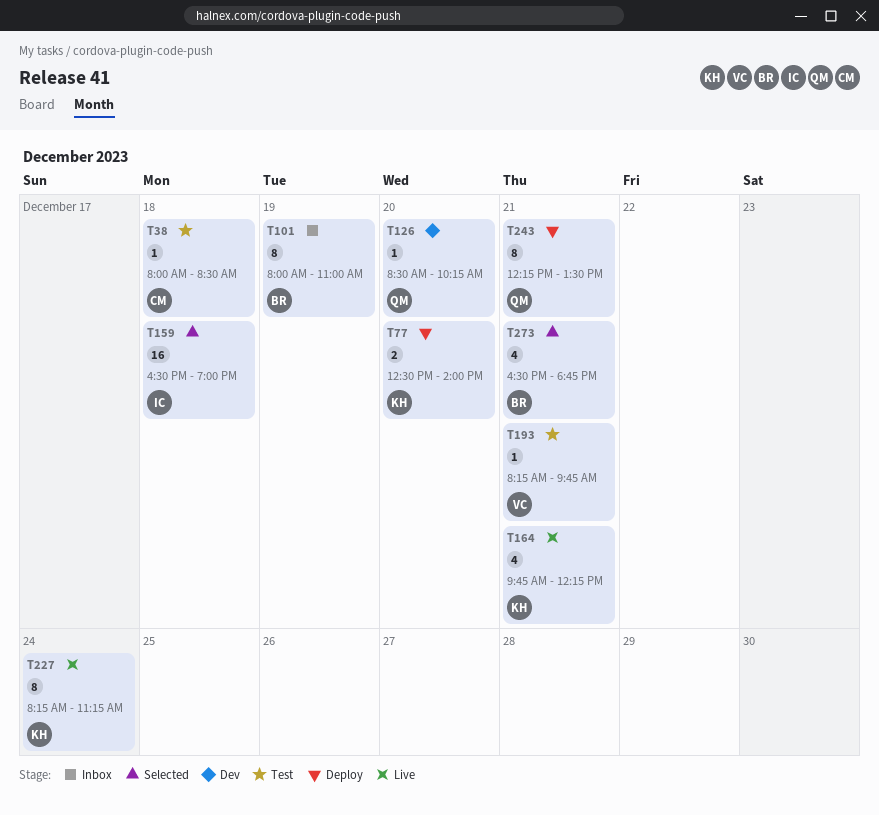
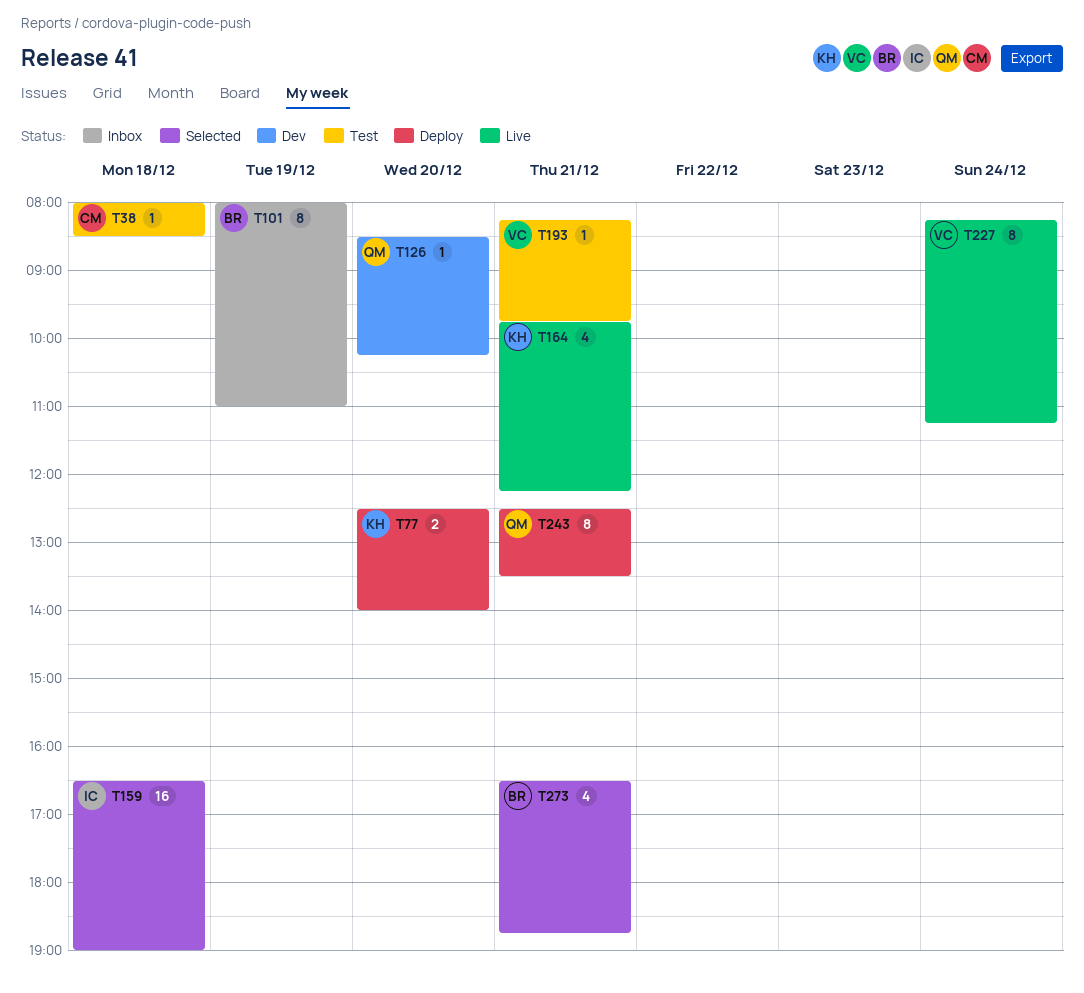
T227, owner: KH -> VC
T243, begins: 12:15 -> 12:30

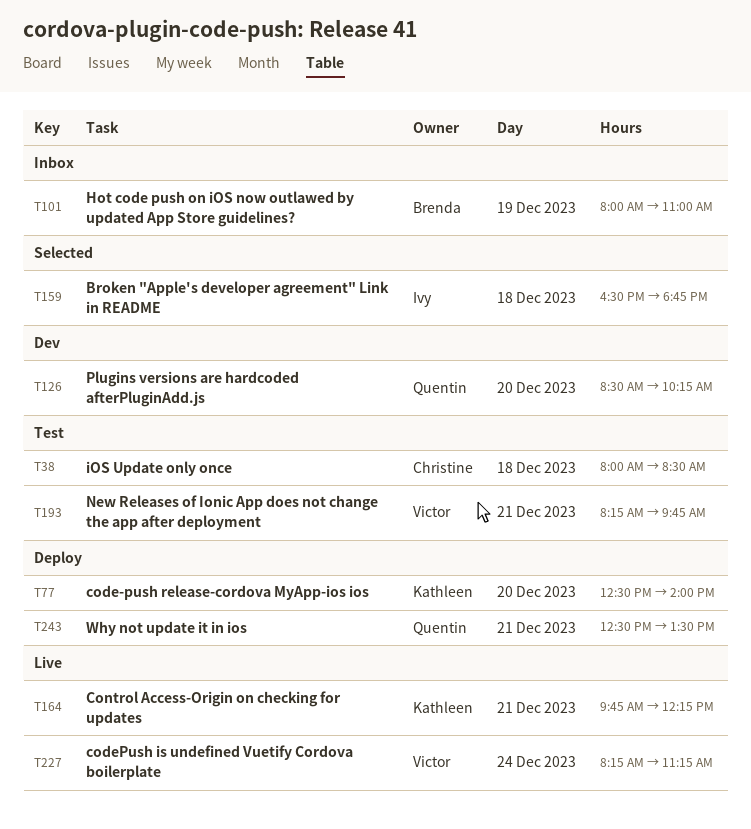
T159, ends: 19:00 -> 18:45
T273: present -> none

